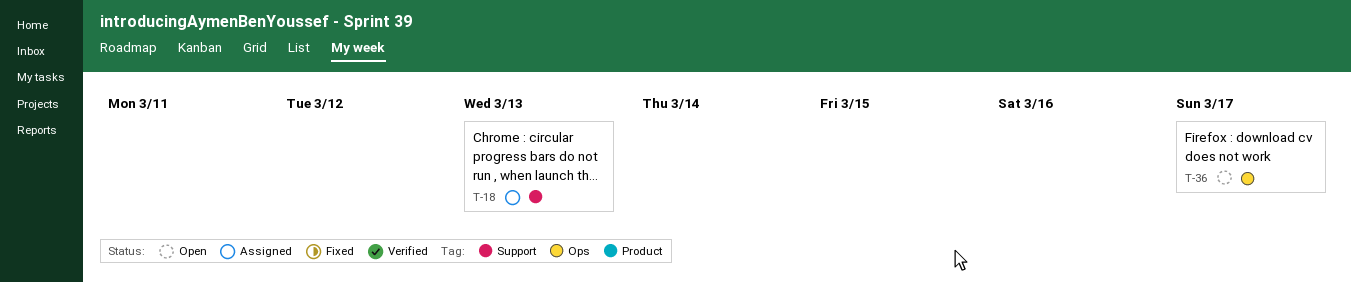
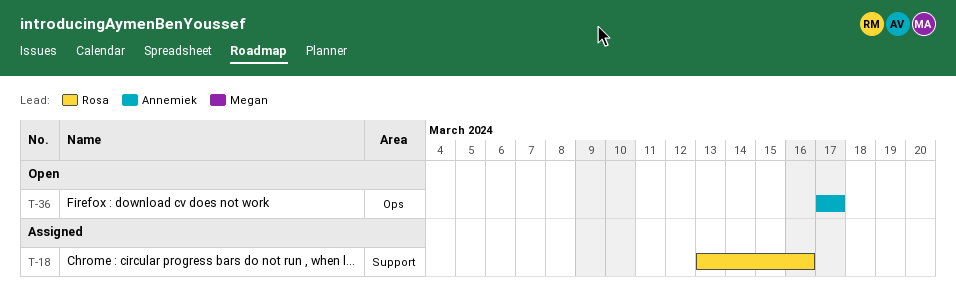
T-18, due: Mar 13 -> Mar 16

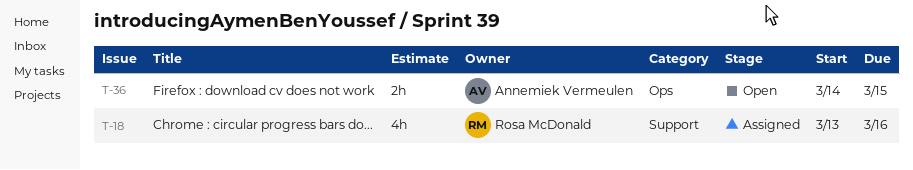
T-36, start: Mar 17 -> Mar 14
T-36, due: Mar 17 -> Mar 15

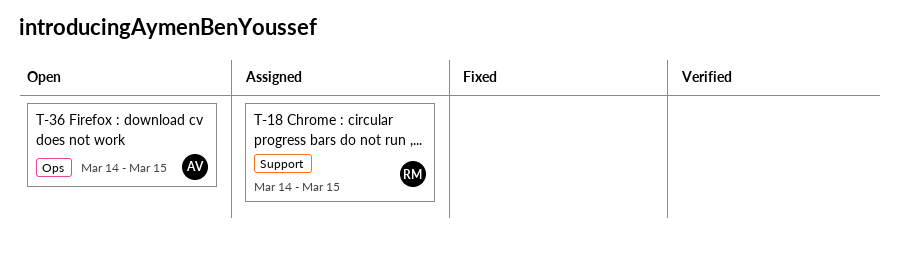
T-18, start: Mar 13 -> Mar 14
T-18, due: Mar 16 -> Mar 15

